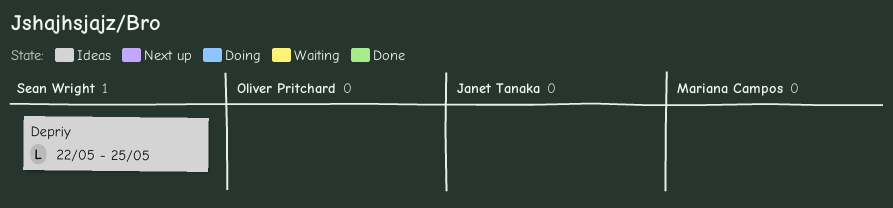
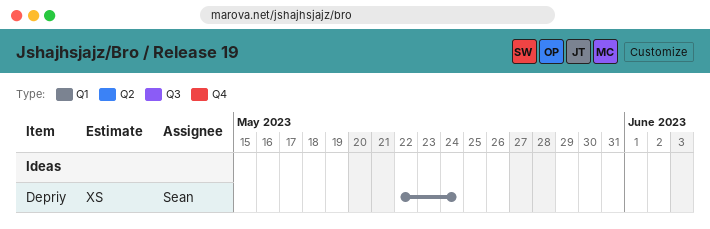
Depriy, estimate: L -> XS
Depriy, due: May 25 -> May 24

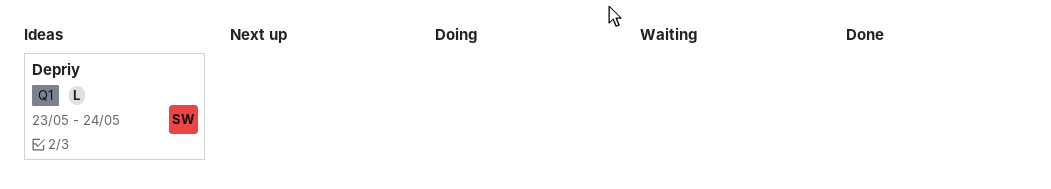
Depriy, estimate: XS -> L
Depriy, start: May 22 -> May 23

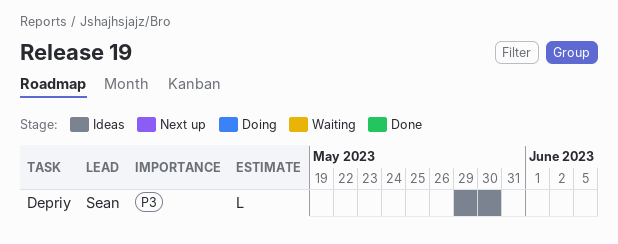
Depriy, start: May 23 -> May 29
Depriy, due: May 24 -> May 30

